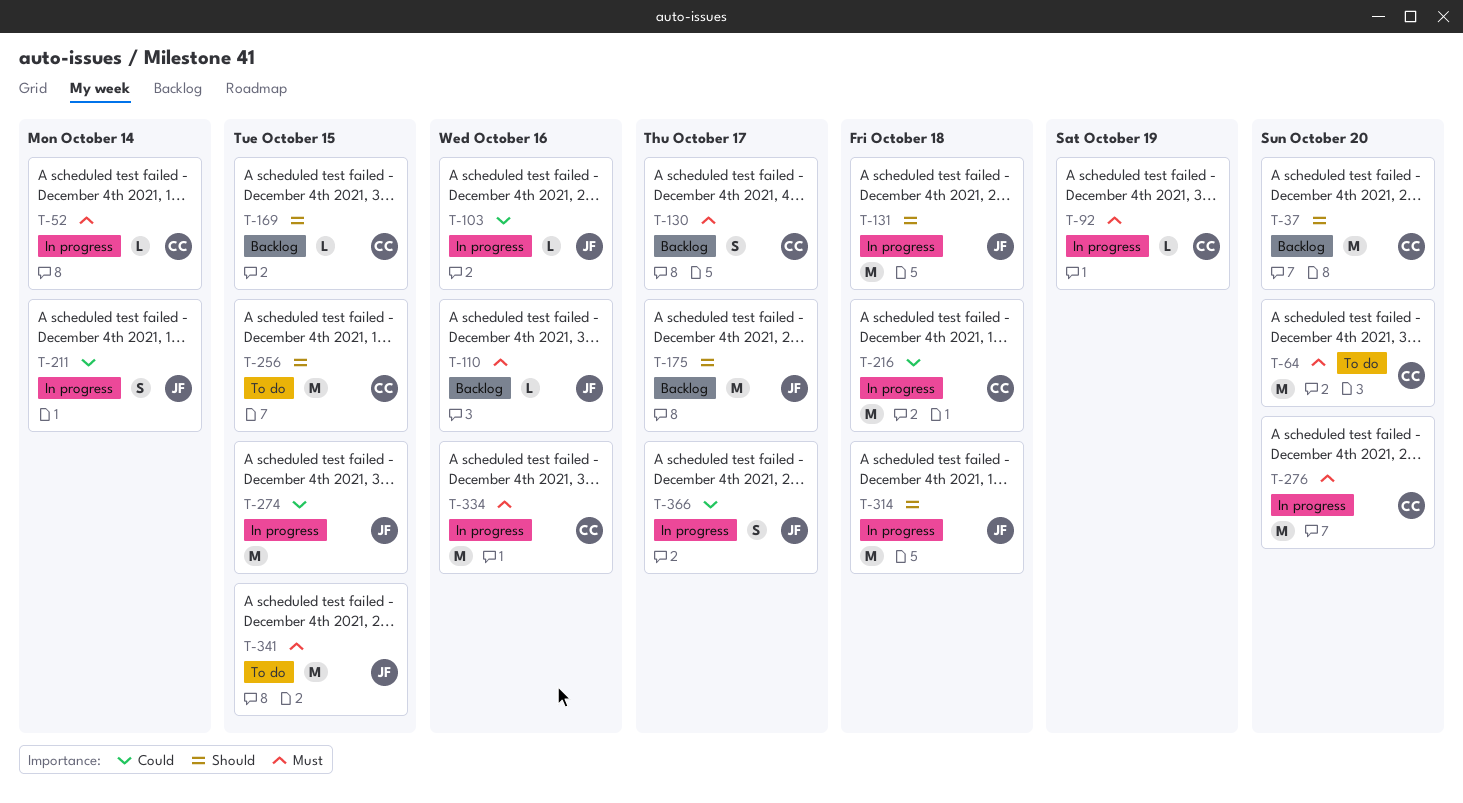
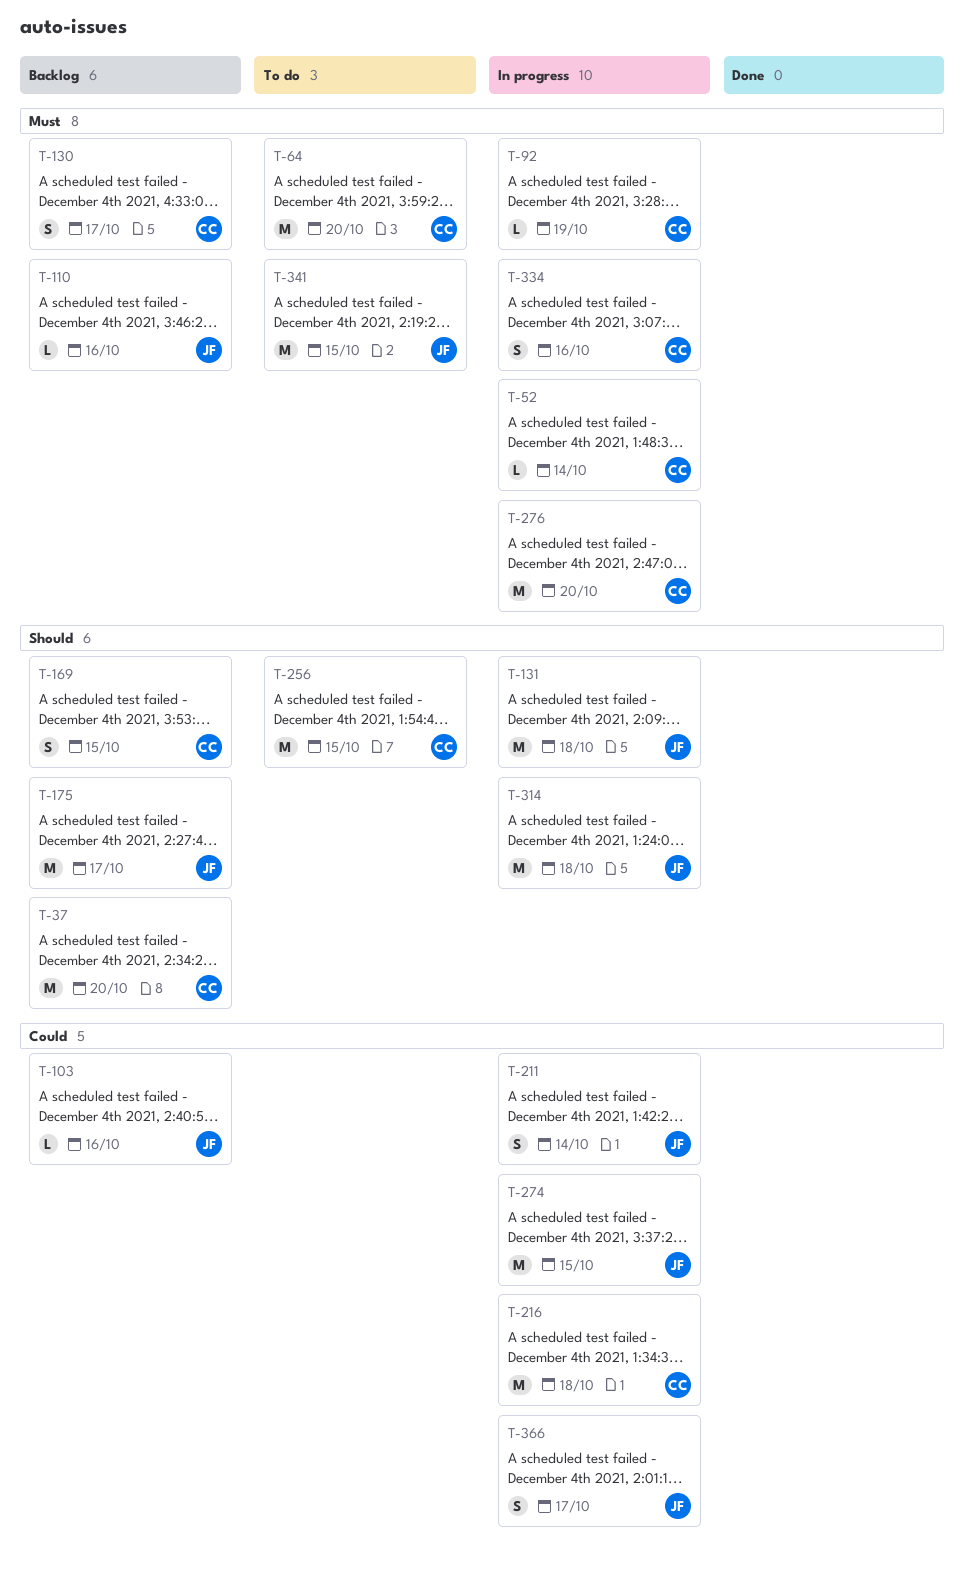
T-103, status: In progress -> Backlog
T-169, estimate: L -> S
T-334, estimate: M -> S

